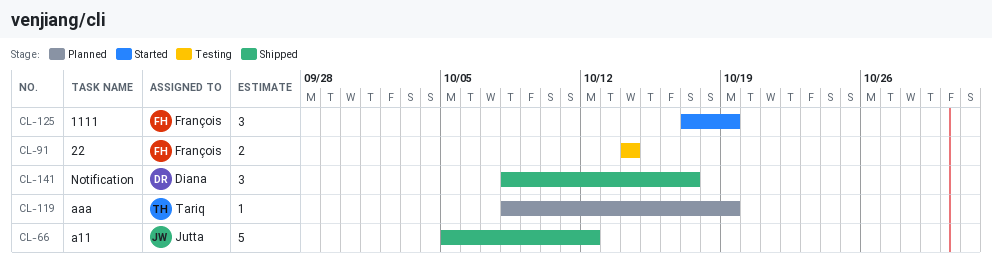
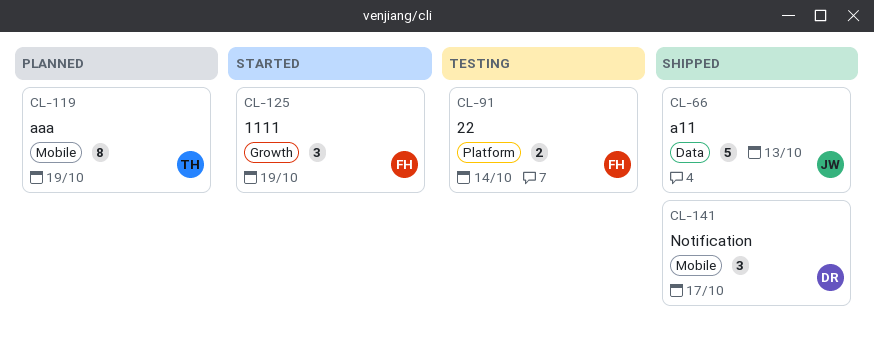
CL-66, due: Oct 12 -> Oct 13
CL-119, estimate: 1 -> 8

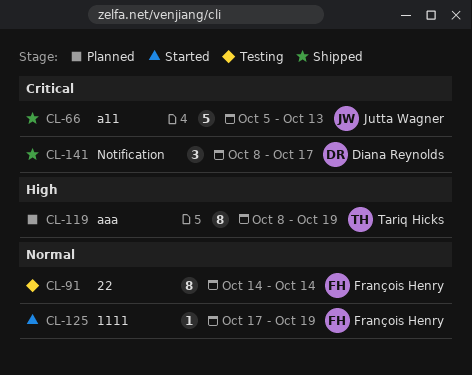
CL-91, estimate: 2 -> 8
CL-125, estimate: 3 -> 1

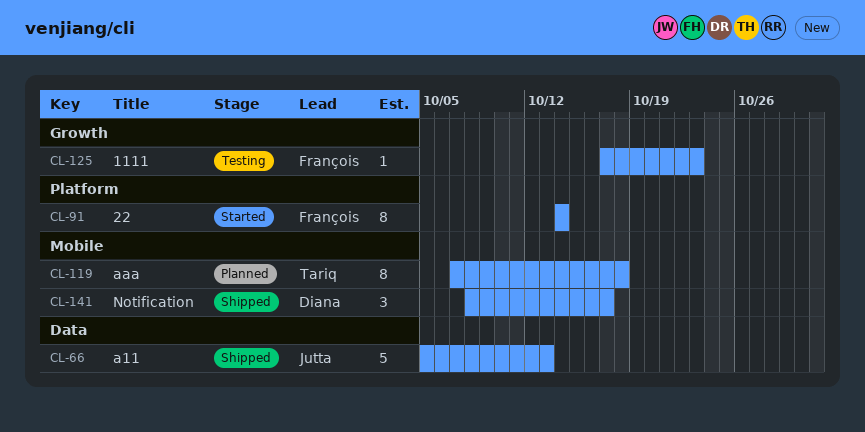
CL-91, status: Testing -> Started
CL-119, start: Oct 8 -> Oct 7
CL-119, due: Oct 19 -> Oct 18
CL-125, status: Started -> Testing
CL-125, due: Oct 19 -> Oct 23

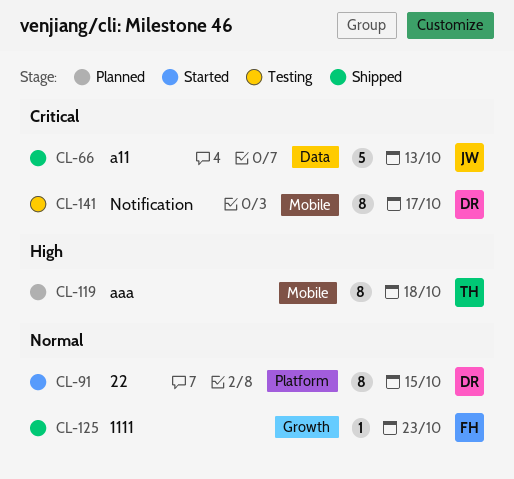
CL-91, owner: François -> Diana
CL-91, due: Oct 14 -> Oct 15
CL-125, status: Testing -> Shipped
CL-141, status: Shipped -> Testing
CL-141, estimate: 3 -> 8

